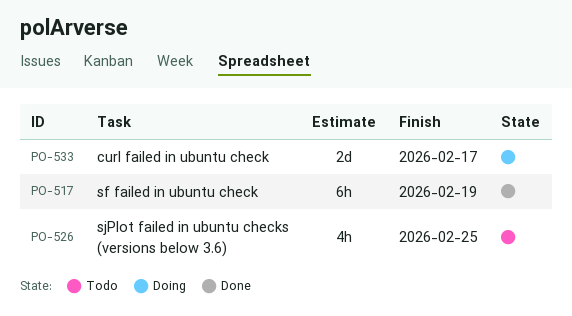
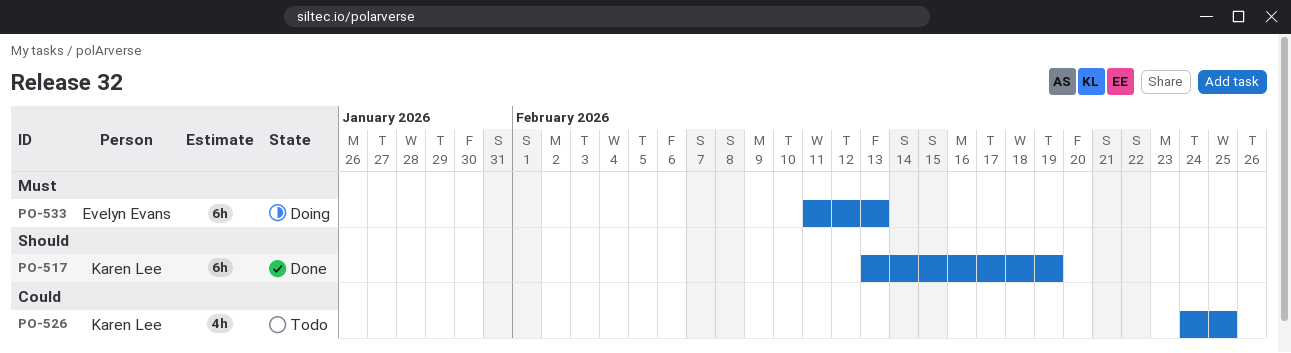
PO-533, estimate: 2d -> 6h
PO-533, due: Feb 17 -> Feb 13

